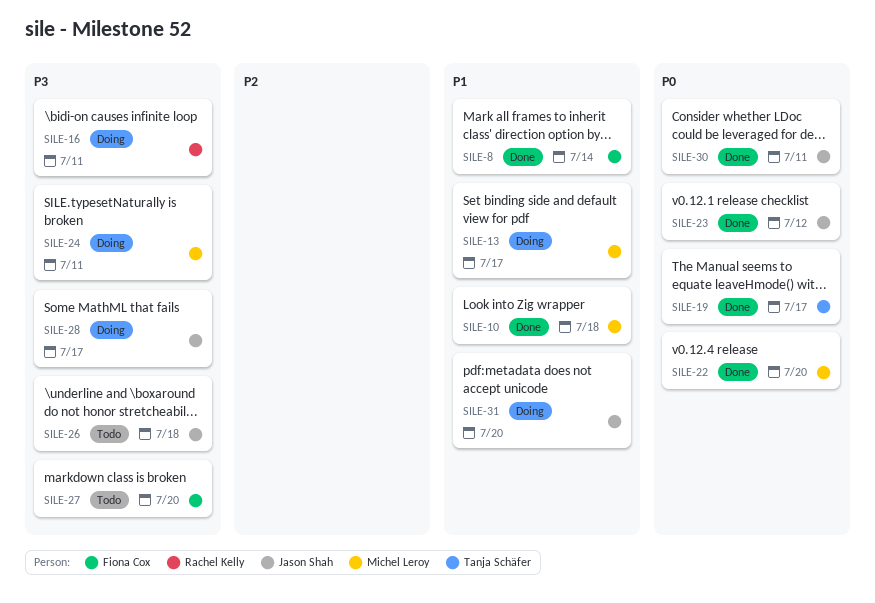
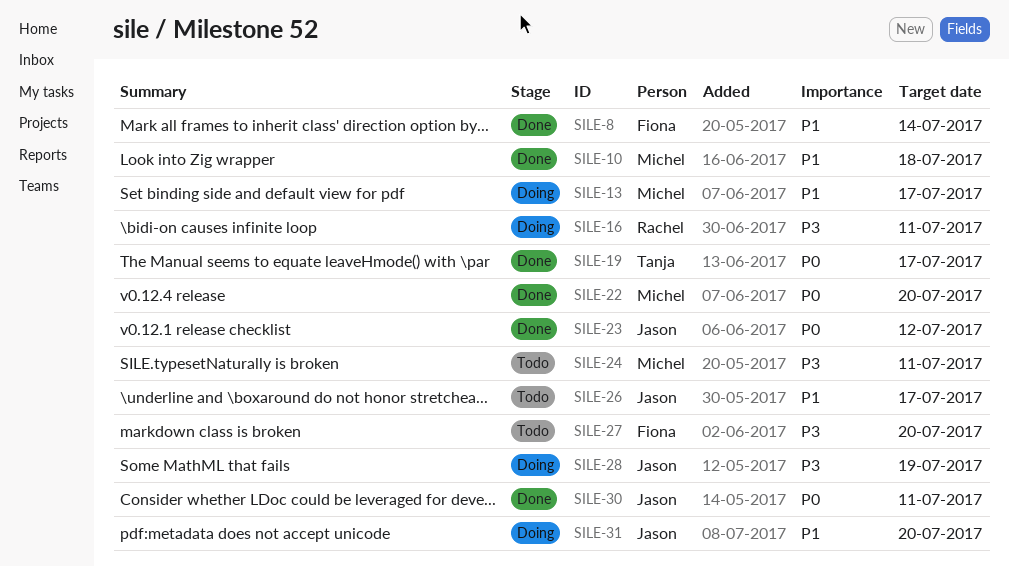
SILE-24, status: Doing -> Todo
SILE-26, priority: P3 -> P1
SILE-26, due: Jul 18 -> Jul 17
SILE-28, due: Jul 17 -> Jul 19

